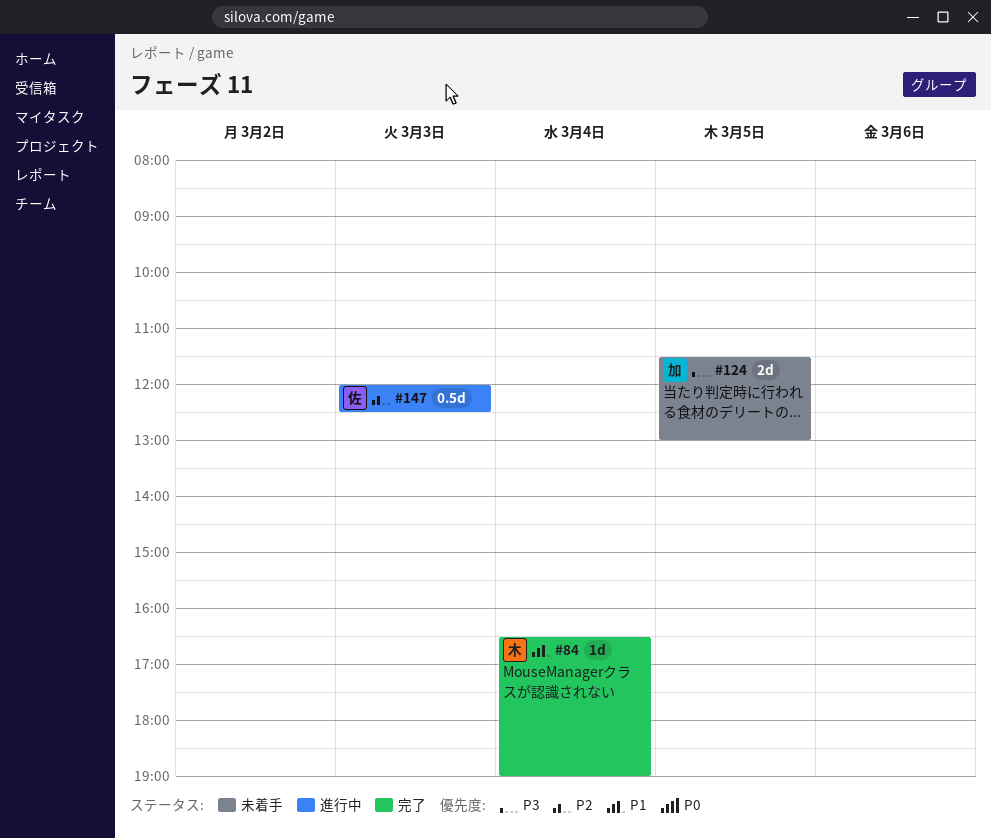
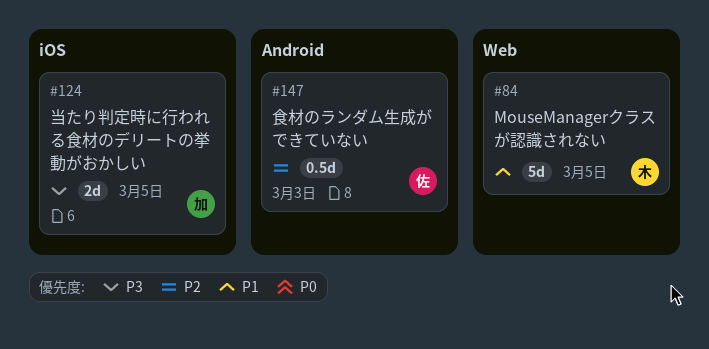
#84, estimate: 1d -> 5d
#84, day: Mar 4 -> Mar 5

